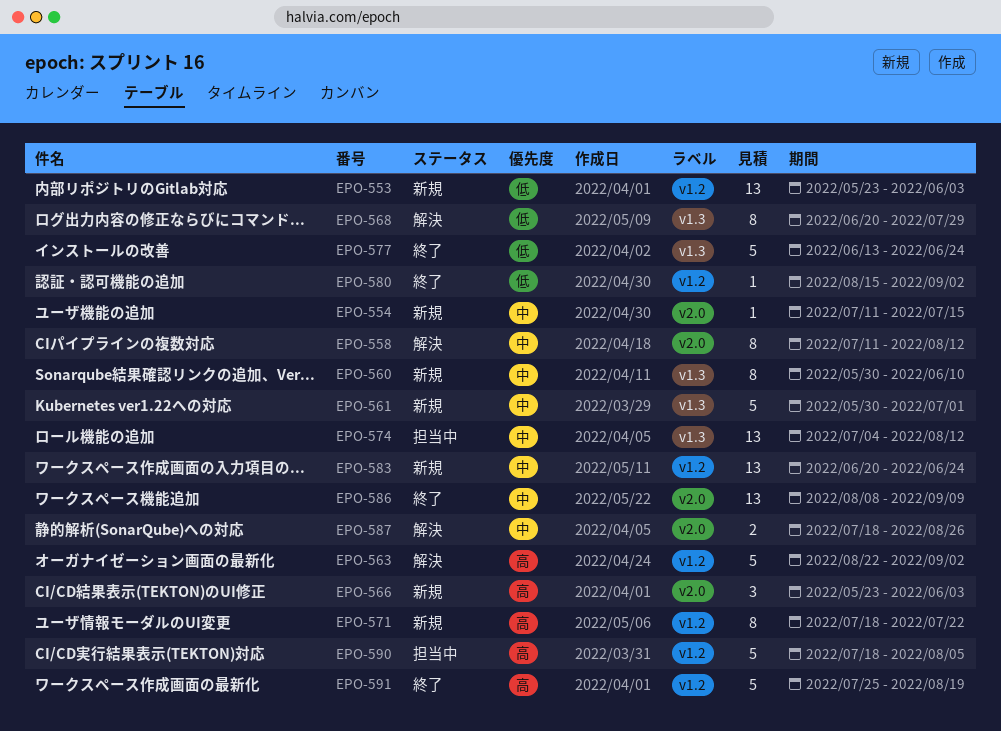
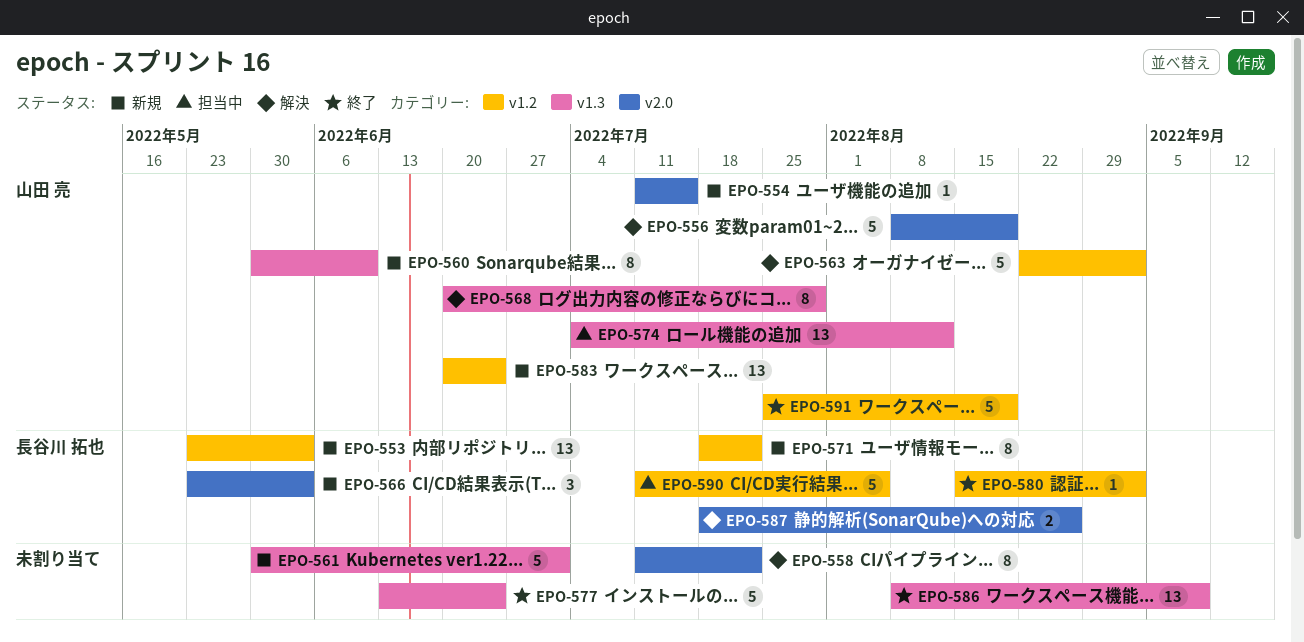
EPO-556: none -> present
EPO-558, due: Aug 12 -> Jul 22
EPO-586, label: v2.0 -> v1.3
EPO-590, start: Jul 18 -> Jul 11

